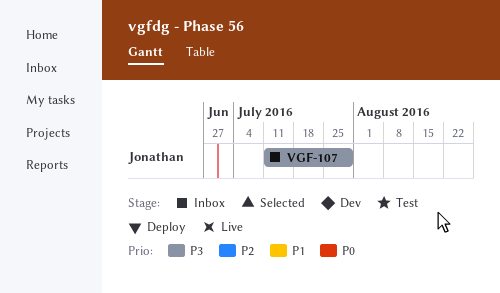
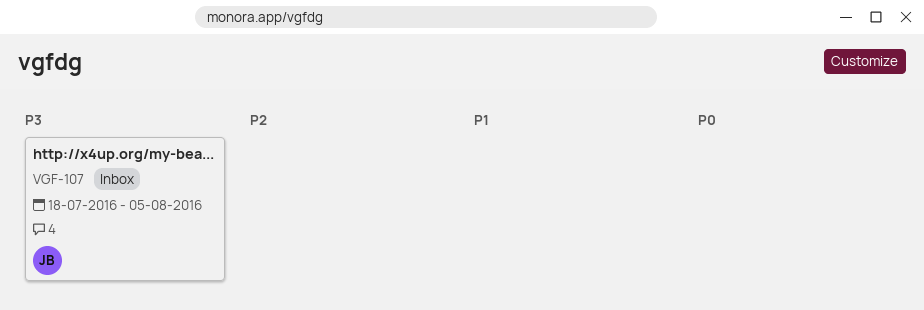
VGF-107, start: Jul 11 -> Jul 18
VGF-107, due: Jul 29 -> Aug 5

